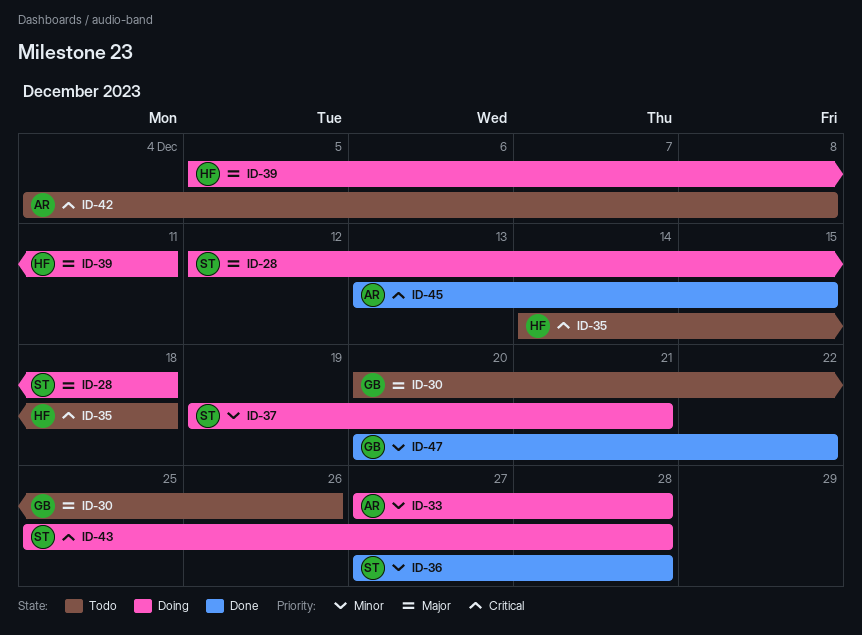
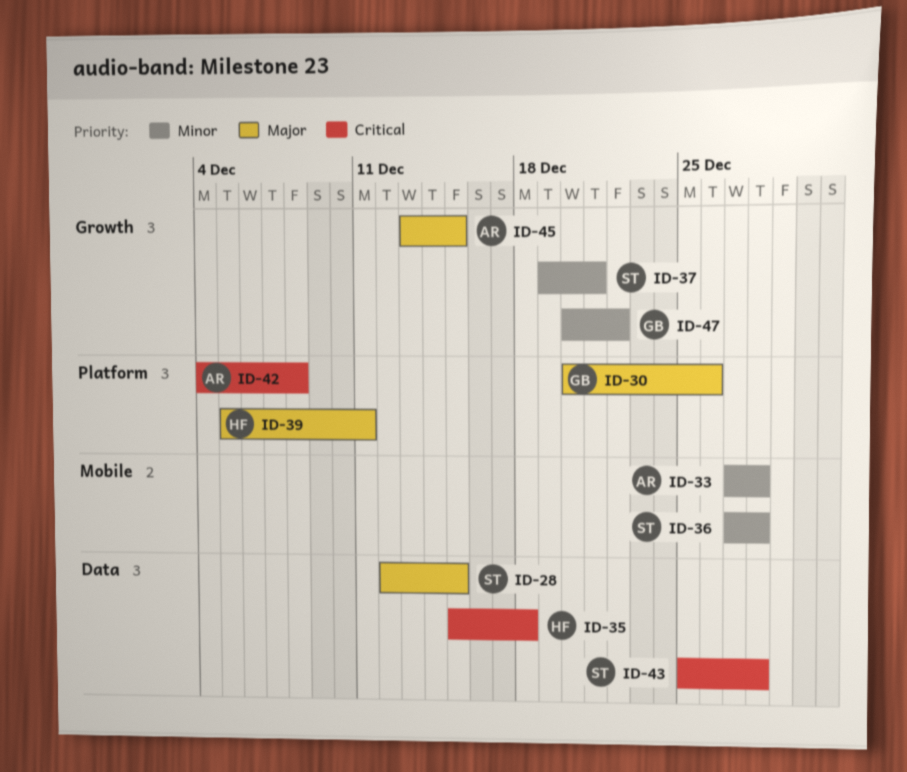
ID-28, due: Dec 18 -> Dec 15
ID-35, start: Dec 14 -> Dec 15
ID-45, priority: Critical -> Major

